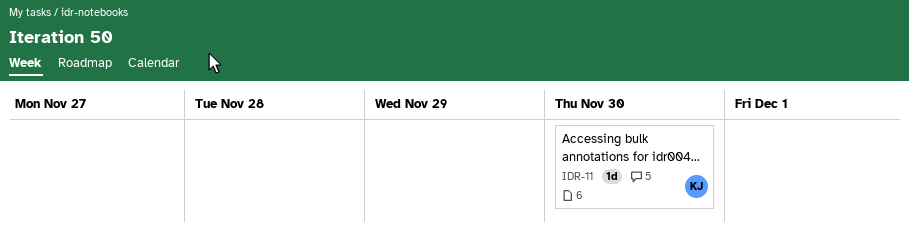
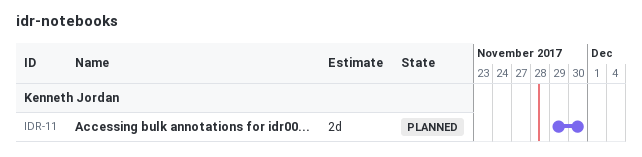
IDR-11, estimate: 1d -> 2d

